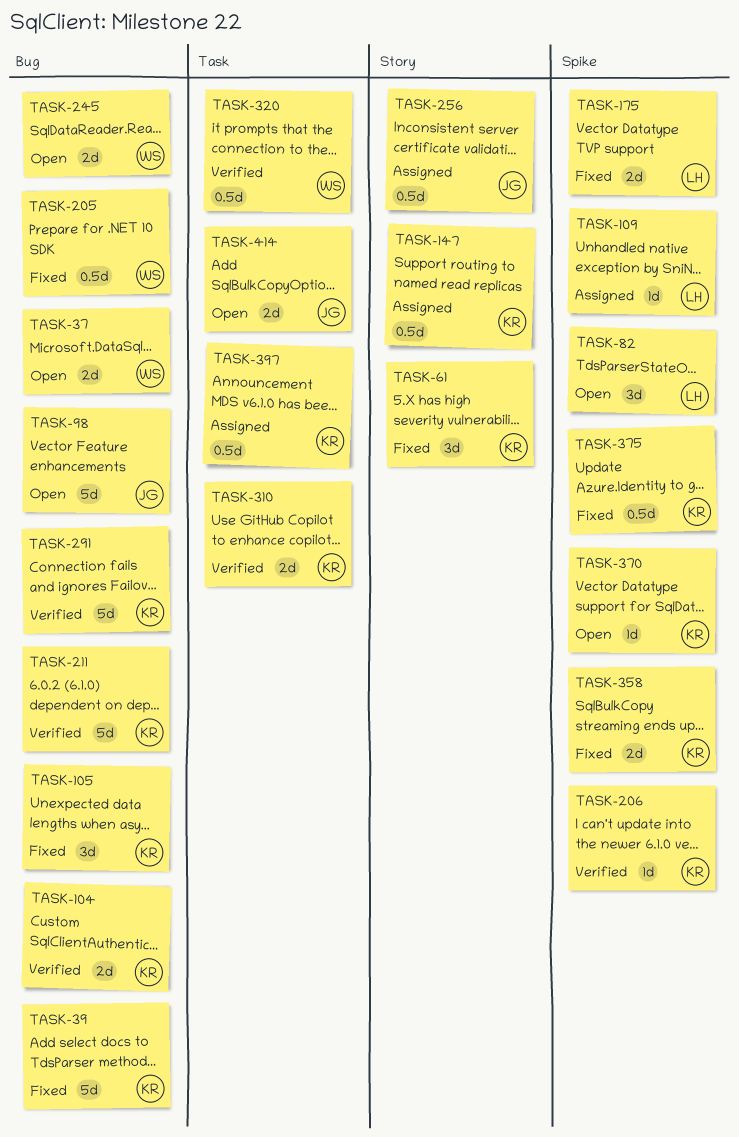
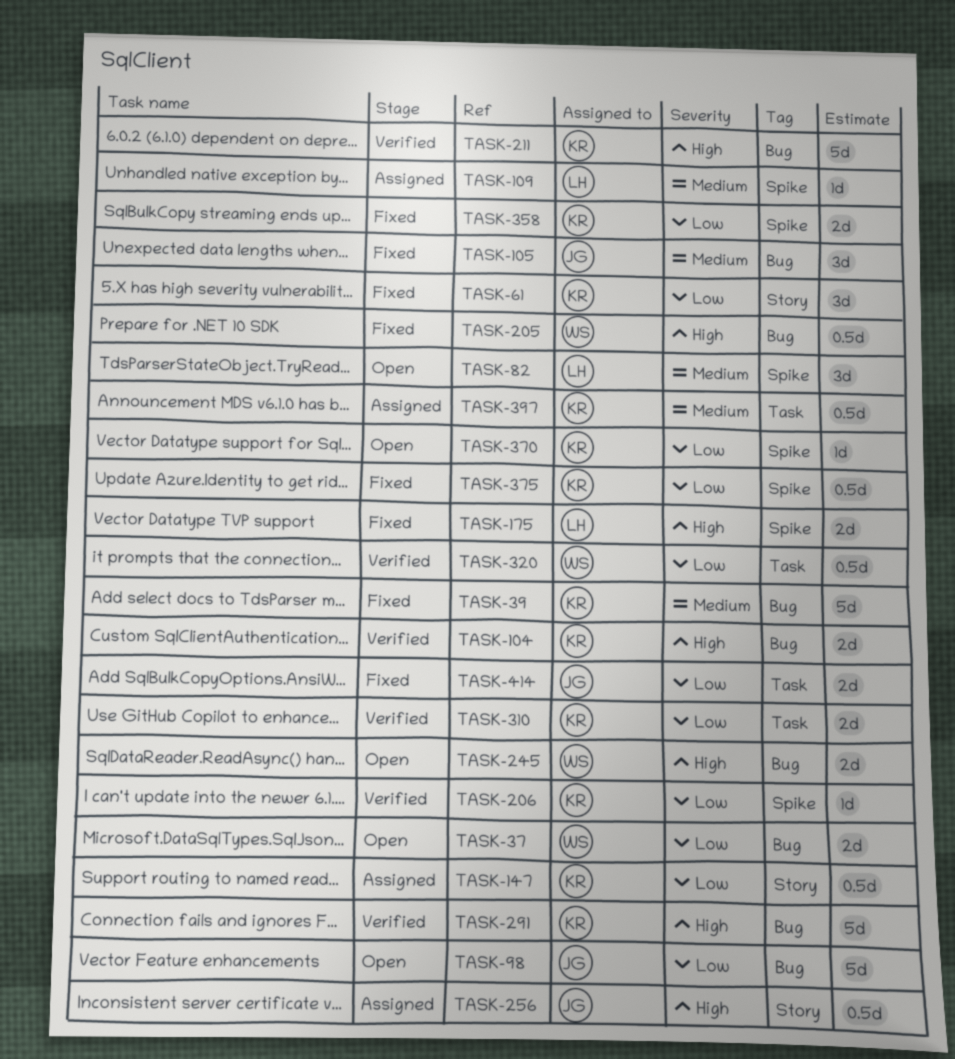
TASK-105, owner: KR -> JG
TASK-414, status: Open -> Fixed

